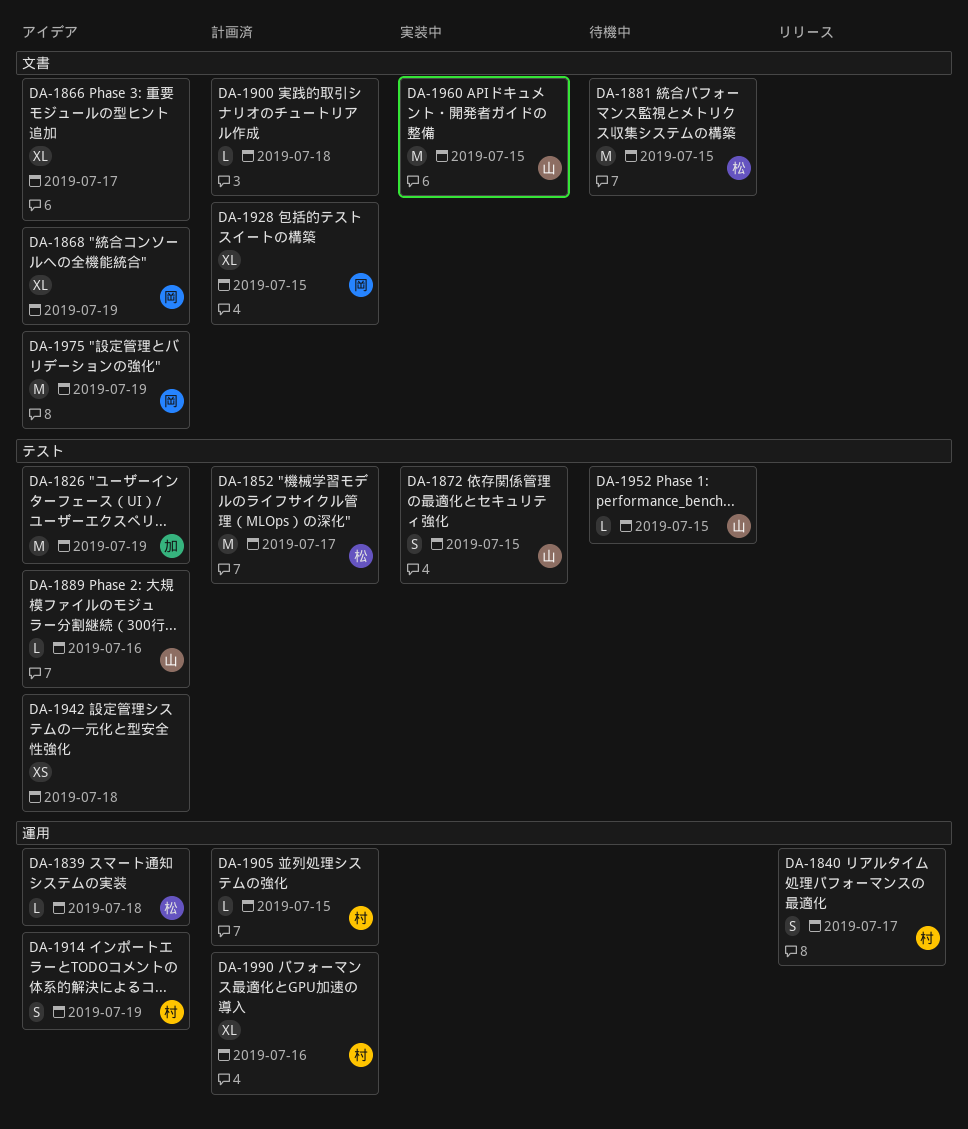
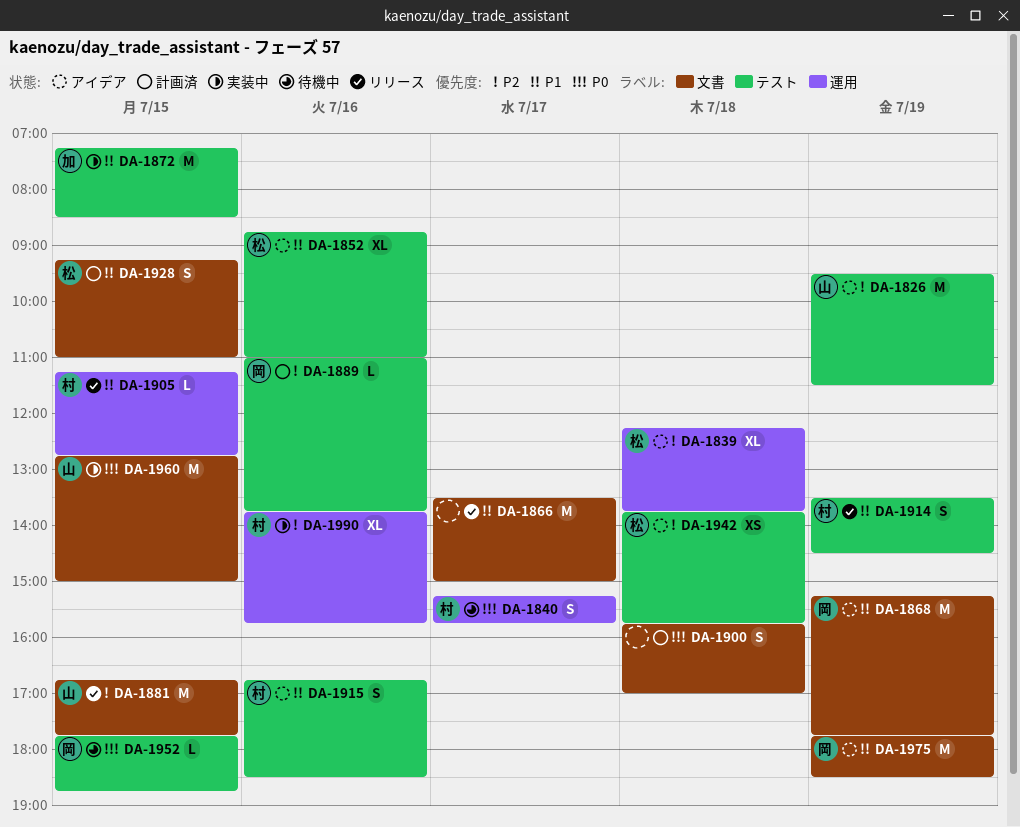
DA-1826, owner: 加 -> 山
DA-1839, estimate: L -> XL
DA-1840, status: リリース -> 待機中
DA-1852, status: 計画済 -> アイデア
DA-1852, estimate: M -> XL
DA-1852, day: Jul 17 -> Jul 16
DA-1866, status: アイデア -> リリース
DA-1866, estimate: XL -> M
DA-1868, estimate: XL -> M
DA-1872, owner: 山 -> 加
DA-1872, estimate: S -> M
DA-1881, status: 待機中 -> リリース
DA-1881, owner: 松 -> 山
DA-1889, status: アイデア -> 計画済
DA-1889, owner: 山 -> 岡
DA-1900, estimate: L -> S
DA-1905, status: 計画済 -> リリース
DA-1914, status: アイデア -> リリース
DA-1914, label: 運用 -> テスト
DA-1915: none -> present
DA-1928, owner: 岡 -> 松
DA-1928, estimate: XL -> S
DA-1942, owner: none -> 松
DA-1952, owner: 山 -> 岡
DA-1990, status: 計画済 -> 実装中

